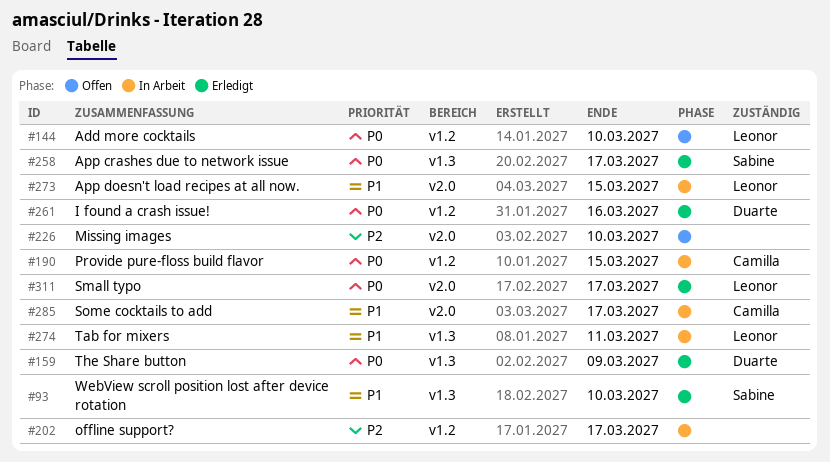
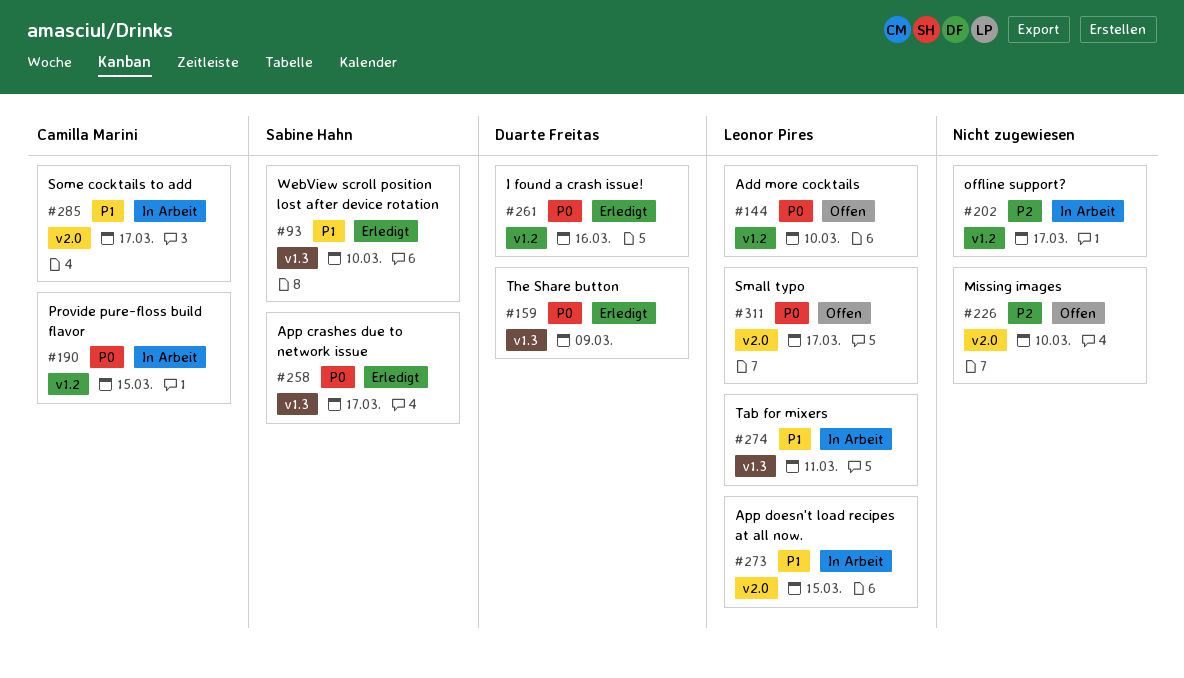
#311, status: Erledigt -> Offen

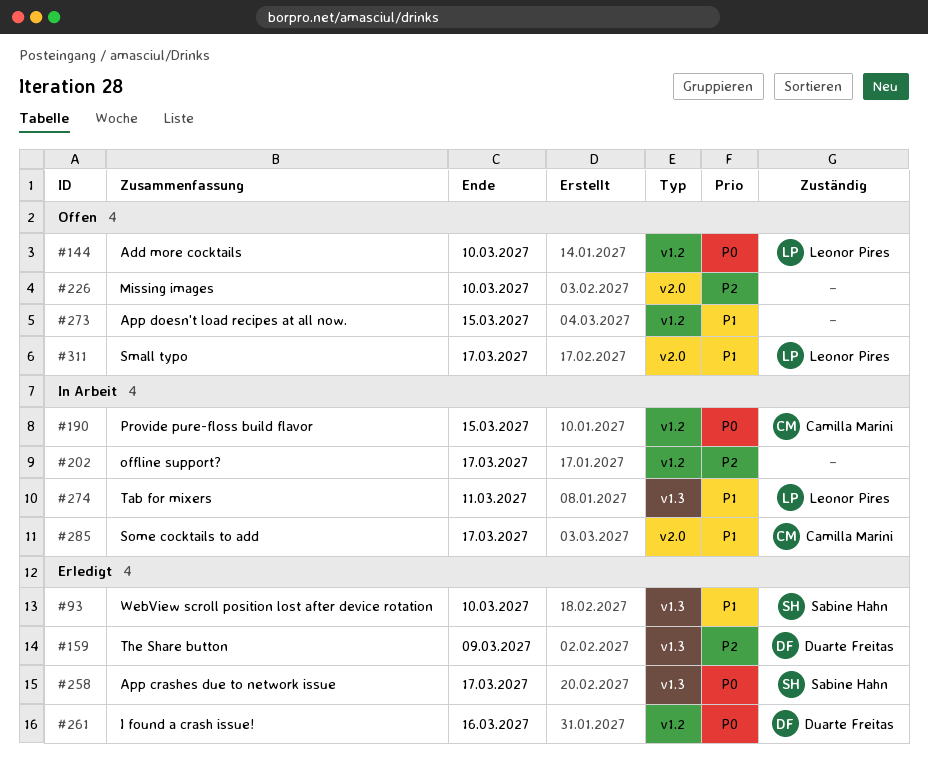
#159, priority: P0 -> P2
#273, status: In Arbeit -> Offen
#273, owner: Leonor Pires -> none
#273, label: v2.0 -> v1.2
#311, priority: P0 -> P1

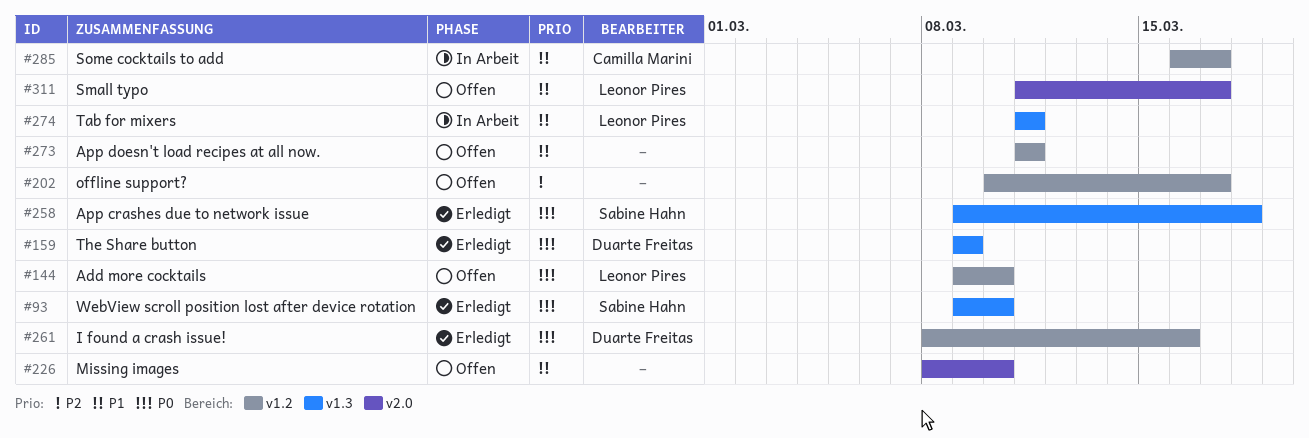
#93, priority: P1 -> P0
#159, priority: P2 -> P0
#190: present -> none
#202, status: In Arbeit -> Offen
#226, priority: P2 -> P1
#258, due: Mar 17 -> Mar 18
#273, due: Mar 15 -> Mar 11
#285, label: v2.0 -> v1.2

